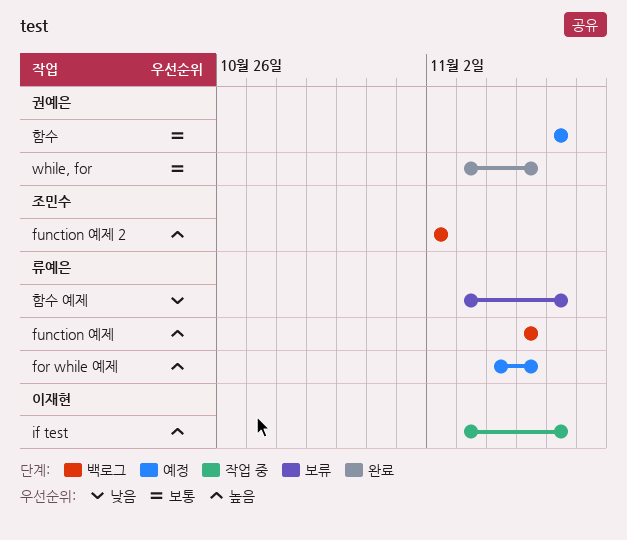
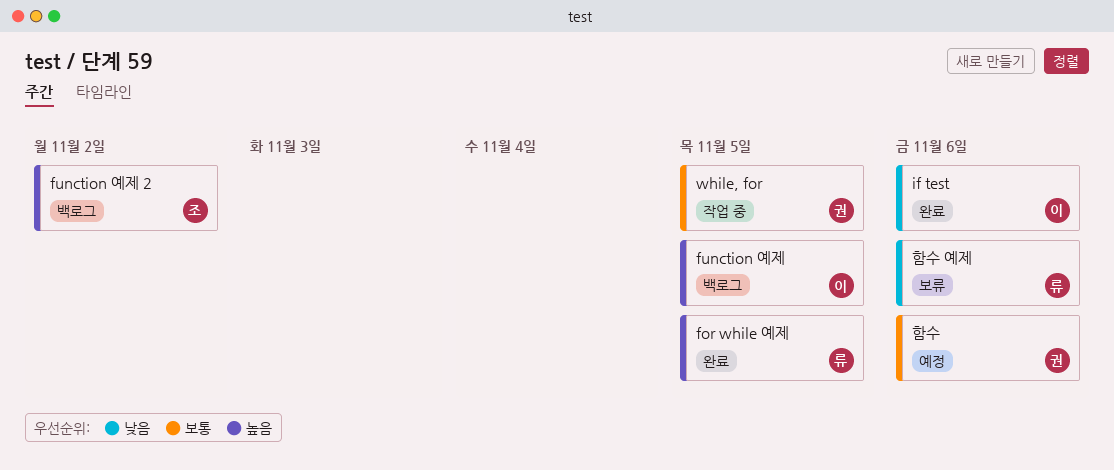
for while 예제, status: 예정 -> 완료
function 예제, owner: 류예은 -> 이재현
if test, status: 작업 중 -> 완료
if test, priority: 높음 -> 낮음
while, for, status: 완료 -> 작업 중

